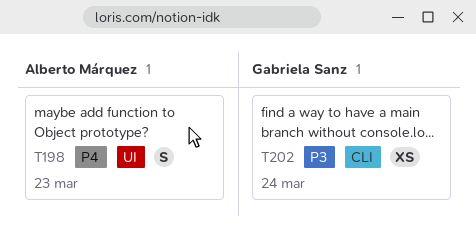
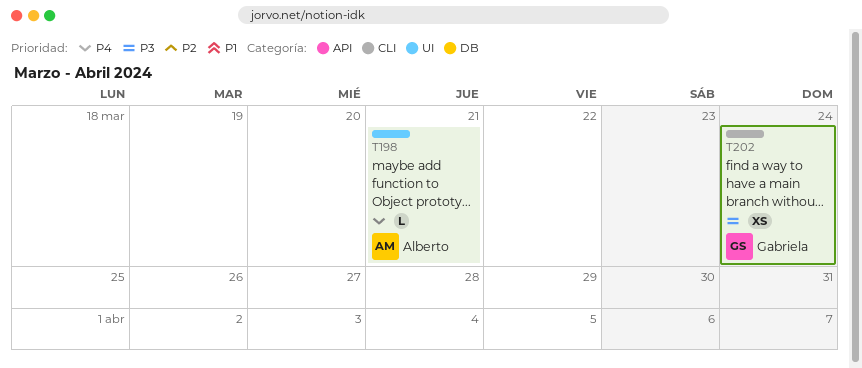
T198, estimate: S -> L
T198, due: Mar 23 -> Mar 21

